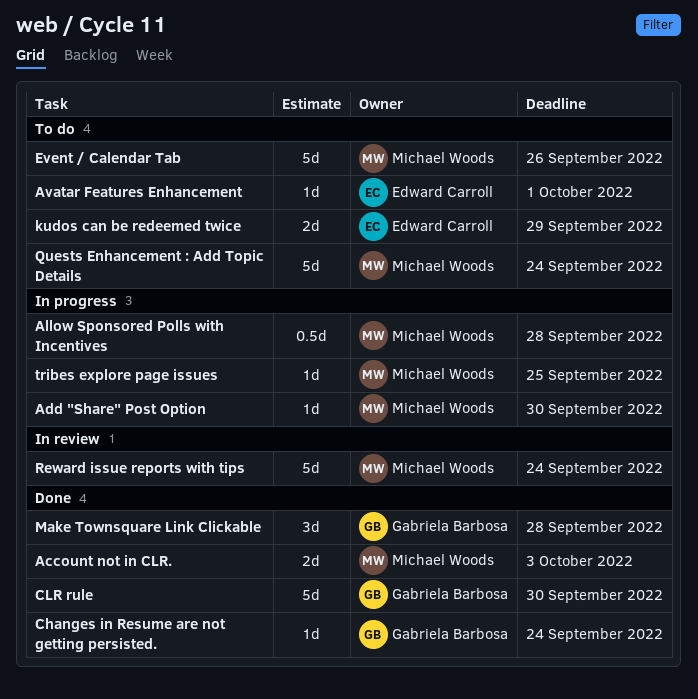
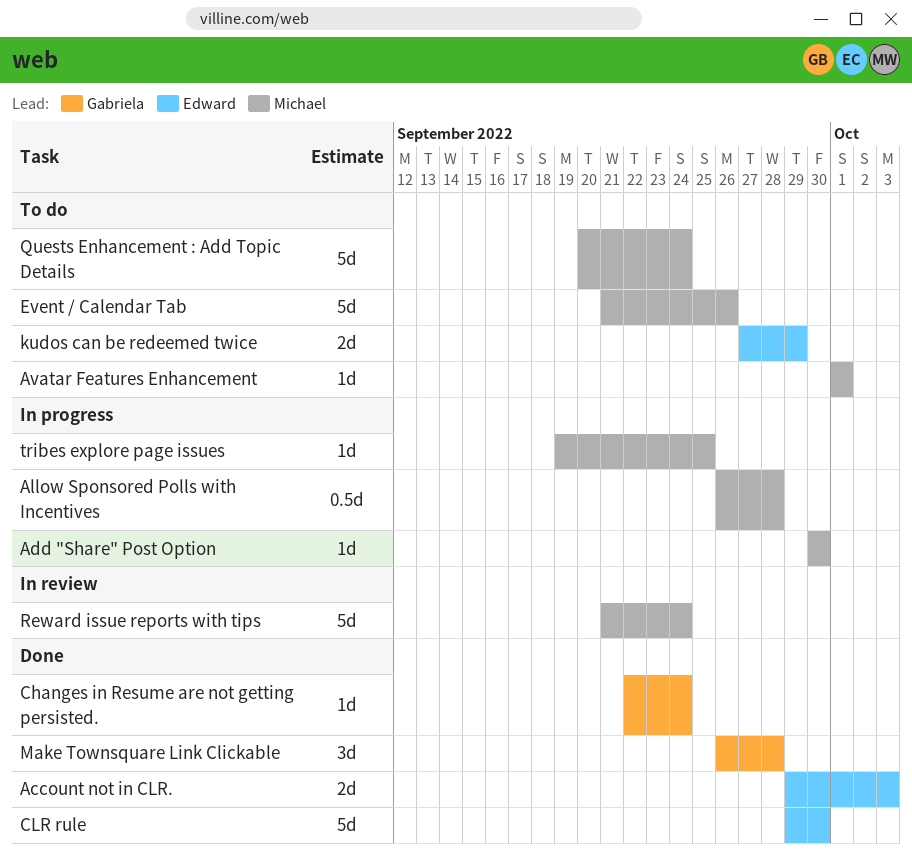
Account not in CLR., owner: Michael Woods -> Edward Carroll
Avatar Features Enhancement, owner: Edward Carroll -> Michael Woods
CLR rule, owner: Gabriela Barbosa -> Edward Carroll

